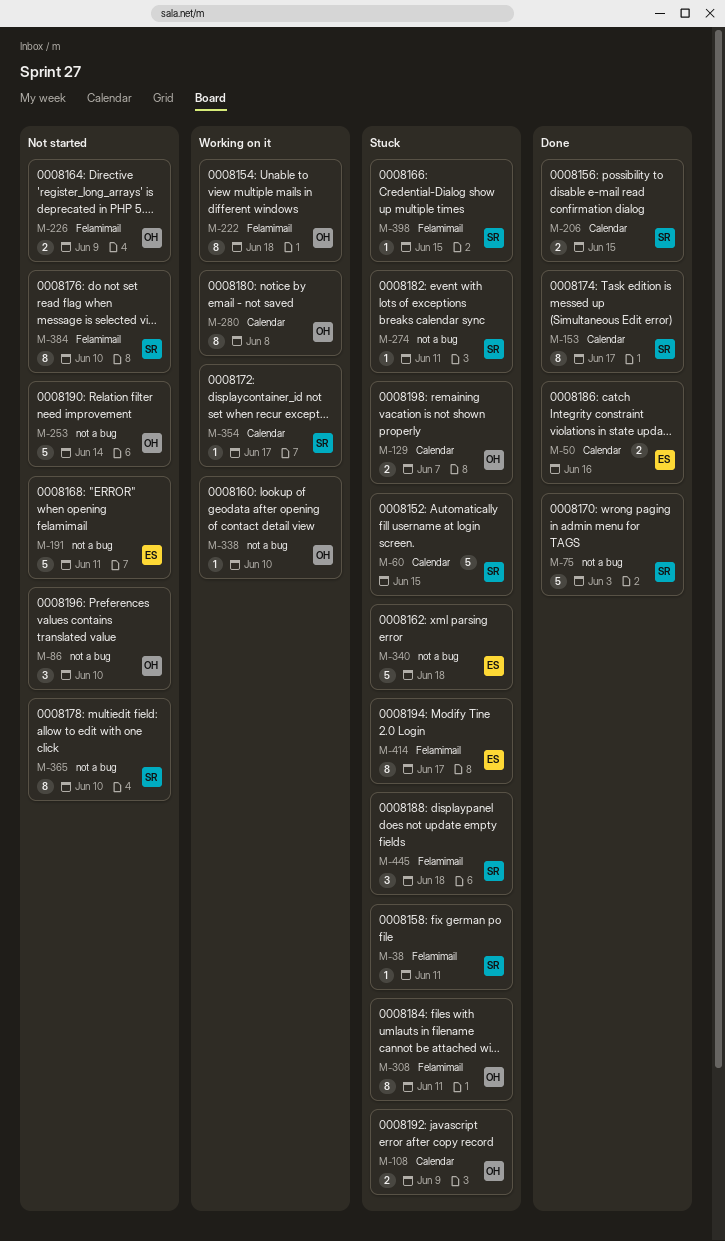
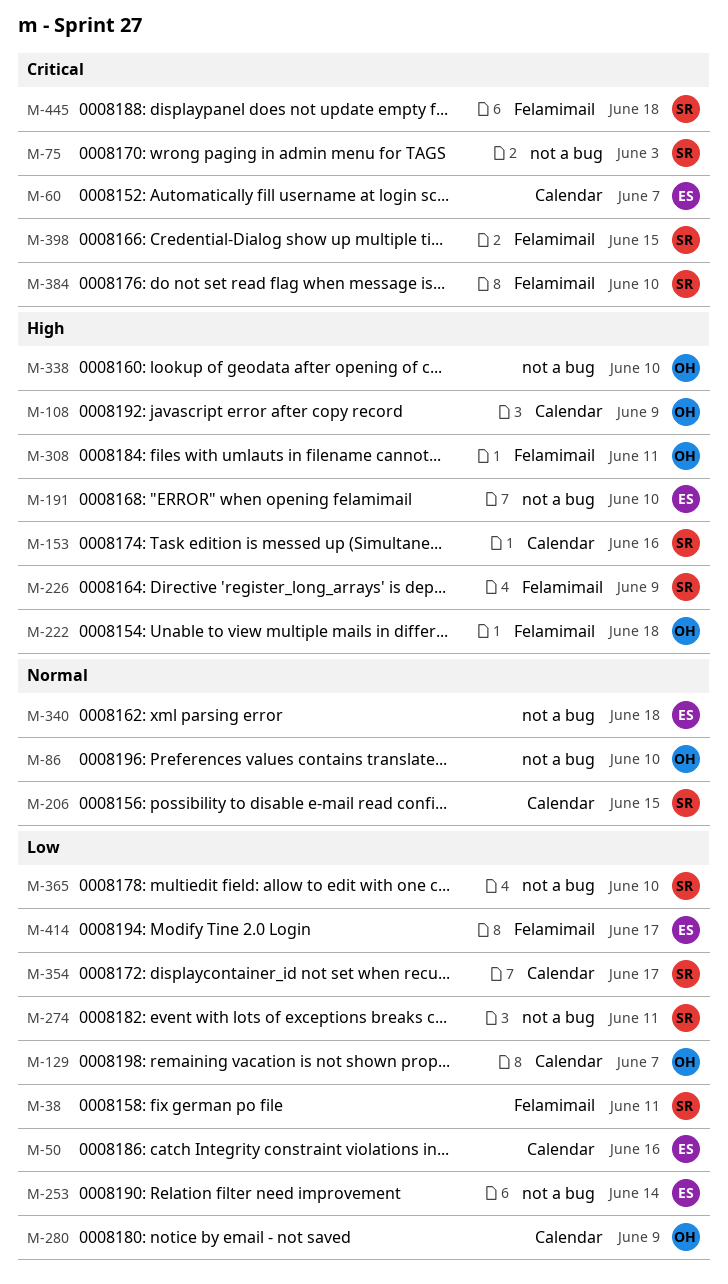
M-60, owner: SR -> ES
M-60, due: Jun 15 -> Jun 7
M-153, due: Jun 17 -> Jun 16
M-191, due: Jun 11 -> Jun 10
M-226, owner: OH -> SR
M-253, owner: OH -> ES
M-280, due: Jun 8 -> Jun 9

